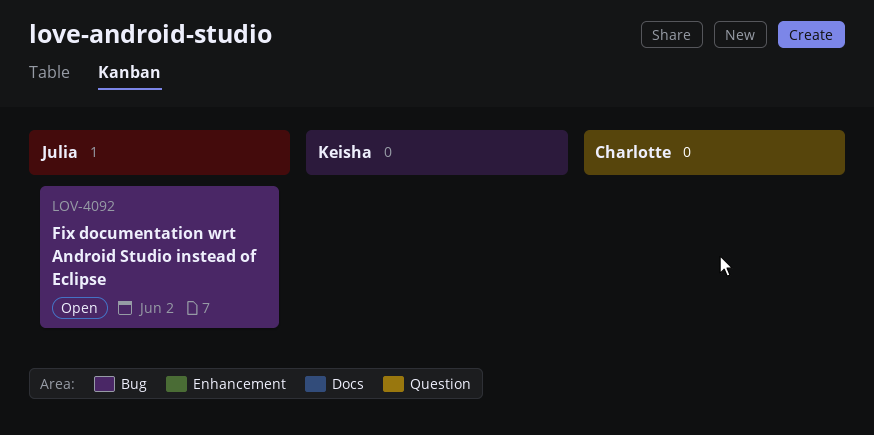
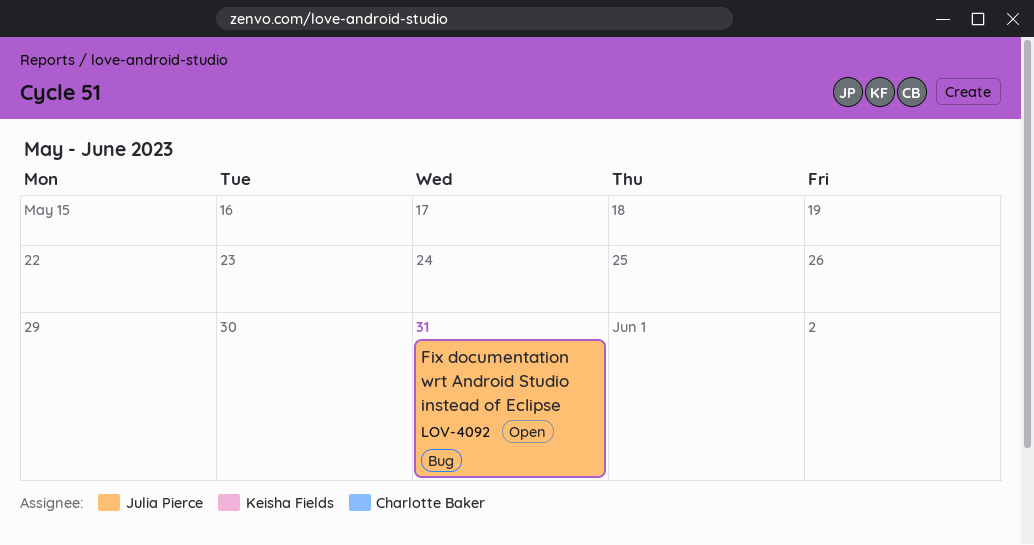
LOV-4092, due: Jun 2 -> May 31

